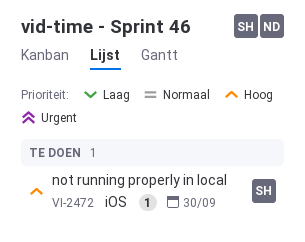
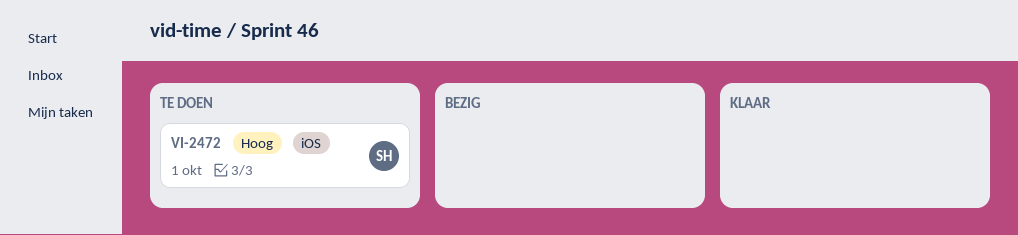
VI-2472, due: Sep 30 -> Oct 1

